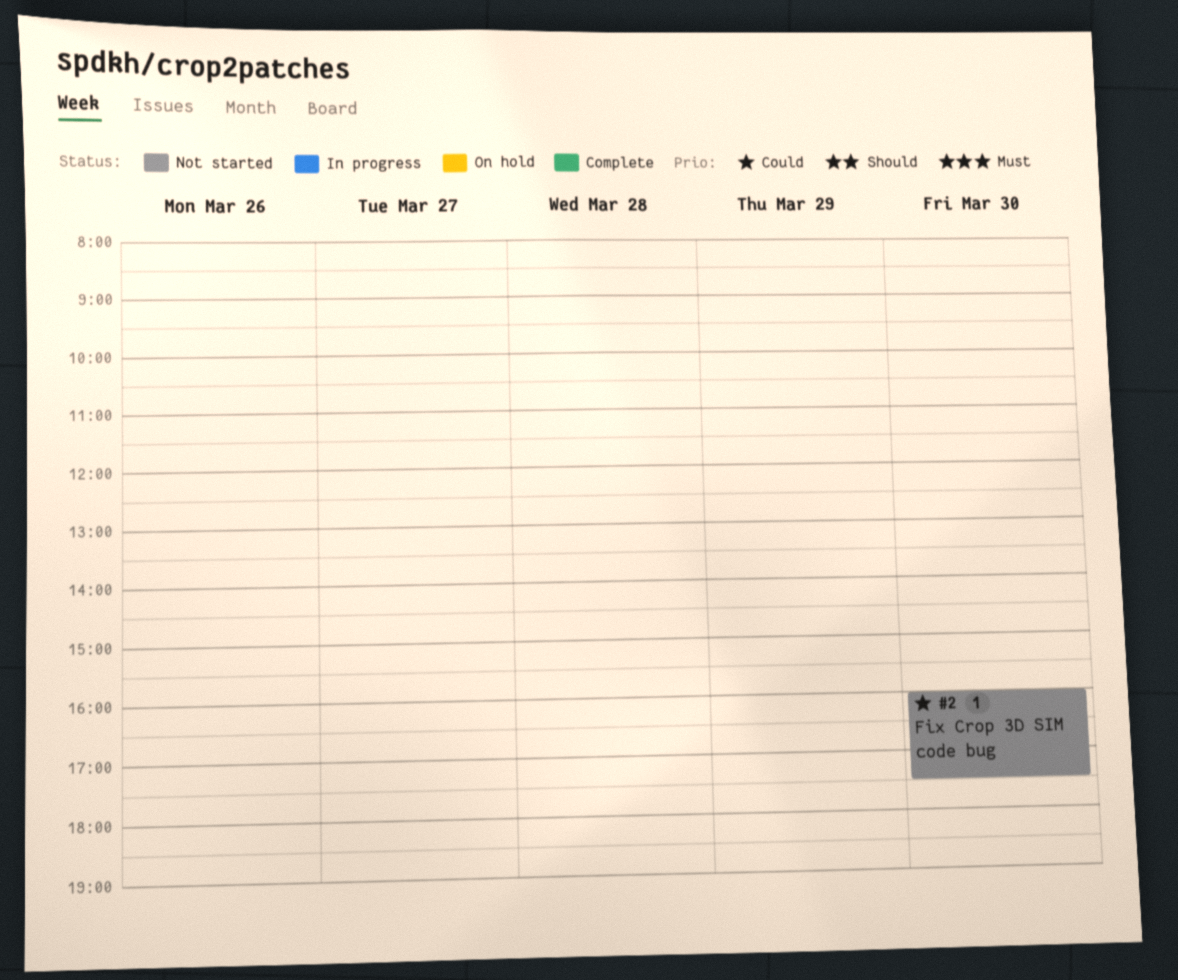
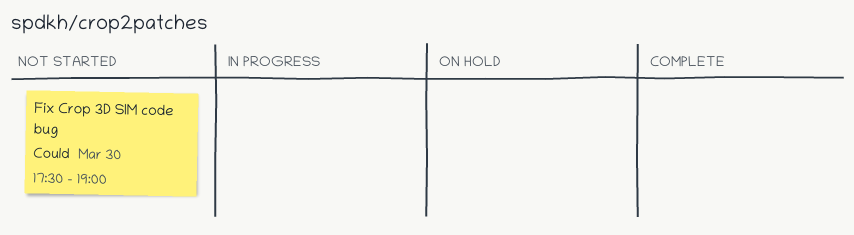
Fix Crop 3D SIM code bug, begins: 16:00 -> 17:30
Fix Crop 3D SIM code bug, ends: 17:30 -> 19:00

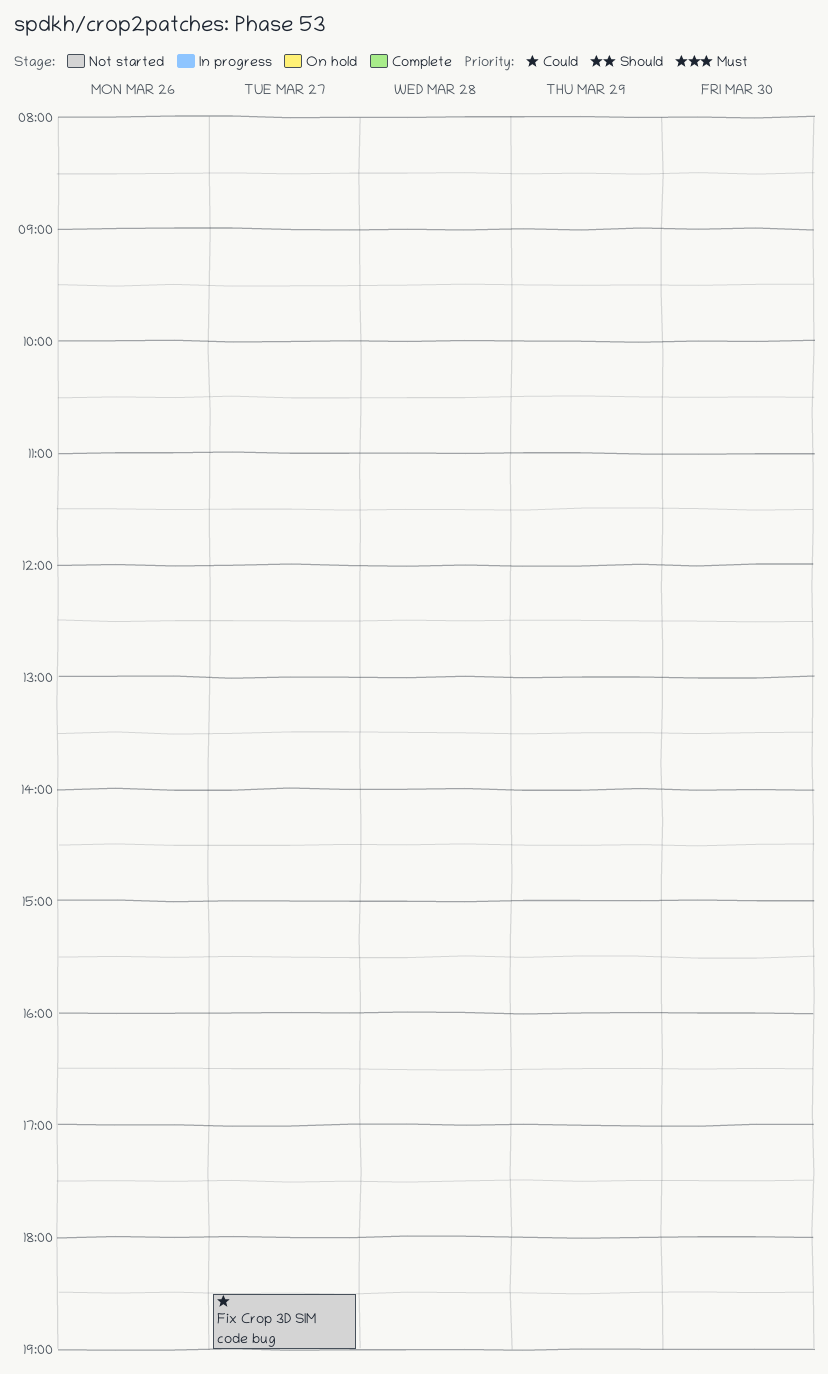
Fix Crop 3D SIM code bug, day: Mar 30 -> Mar 27
Fix Crop 3D SIM code bug, begins: 17:30 -> 18:30

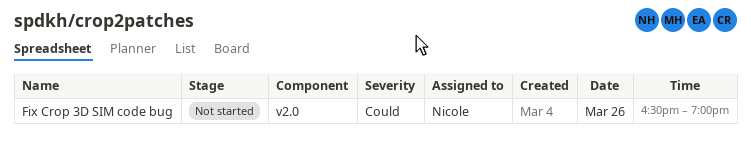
Fix Crop 3D SIM code bug, day: Mar 27 -> Mar 26
Fix Crop 3D SIM code bug, begins: 18:30 -> 16:30

